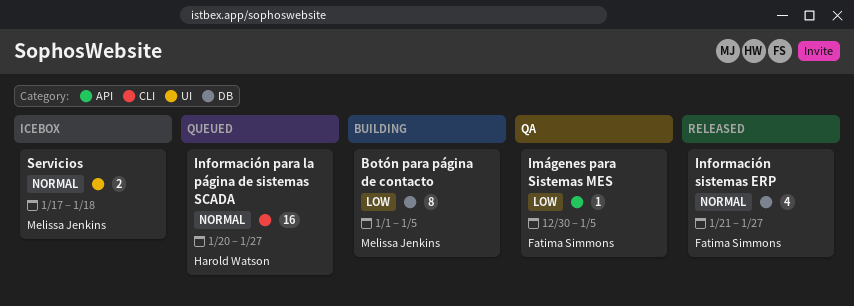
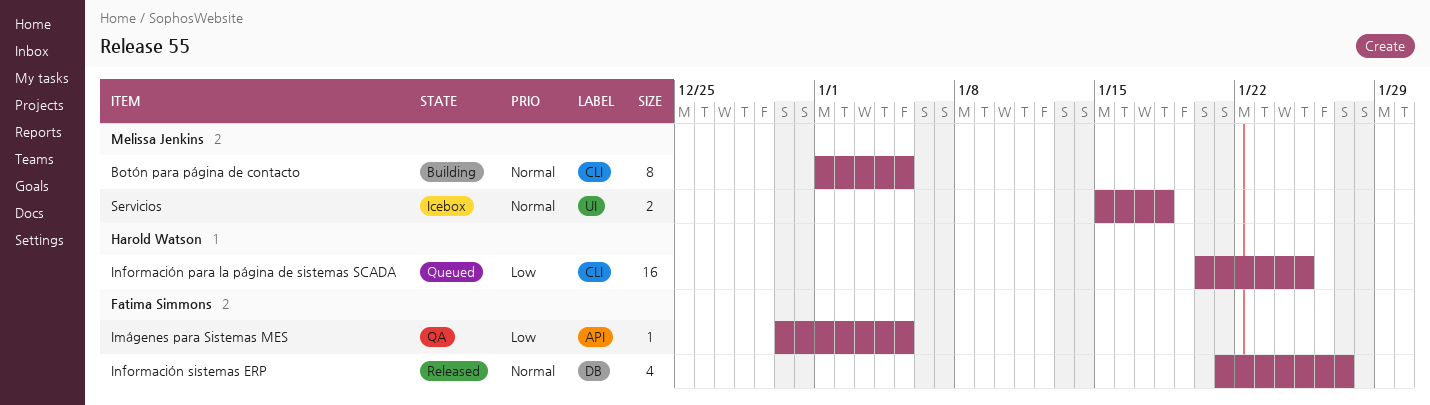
Botón para página de contacto, priority: Low -> Normal
Botón para página de contacto, label: DB -> CLI
Información para la página de sistemas SCADA, priority: Normal -> Low
Información para la página de sistemas SCADA, due: Jan 27 -> Jan 25
Servicios, start: Jan 17 -> Jan 15

